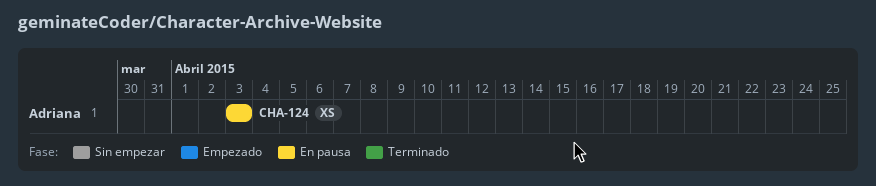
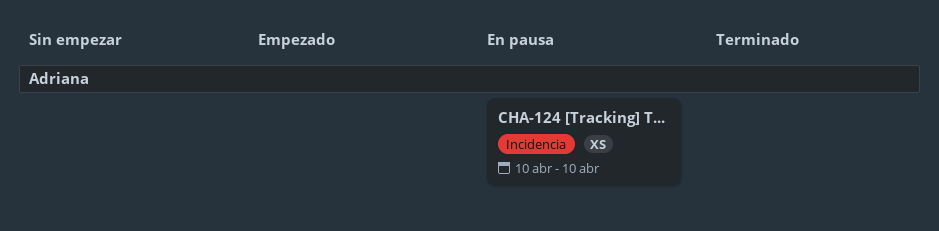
CHA-124, start: Apr 3 -> Apr 10
CHA-124, due: Apr 3 -> Apr 10

